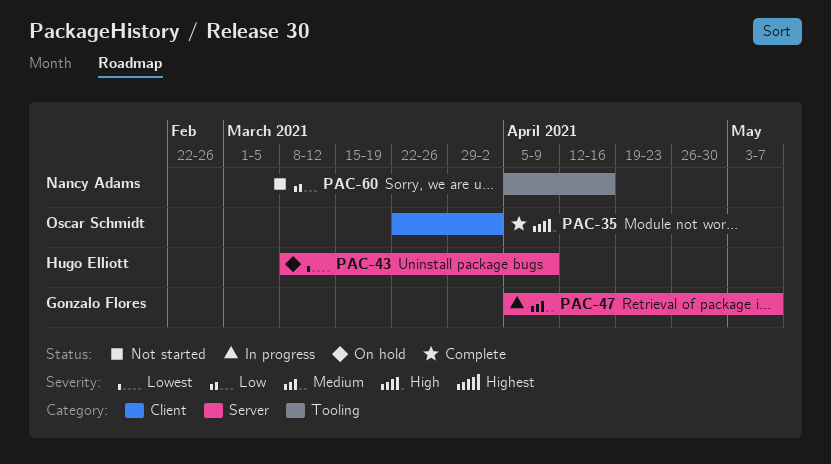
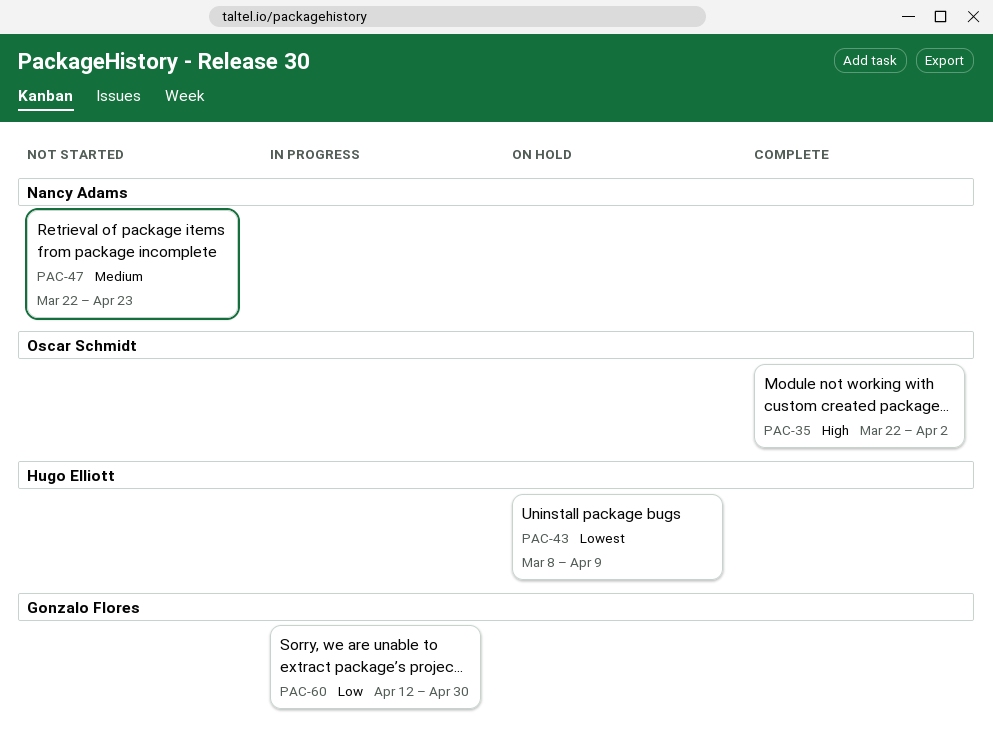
PAC-47, status: In progress -> Not started
PAC-47, owner: Gonzalo Flores -> Nancy Adams
PAC-47, start: Apr 5 -> Mar 22
PAC-47, due: May 7 -> Apr 23
PAC-60, status: Not started -> In progress
PAC-60, owner: Nancy Adams -> Gonzalo Flores
PAC-60, start: Apr 5 -> Apr 12
PAC-60, due: Apr 16 -> Apr 30

